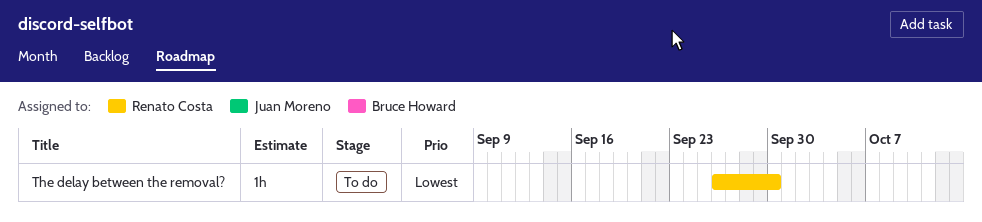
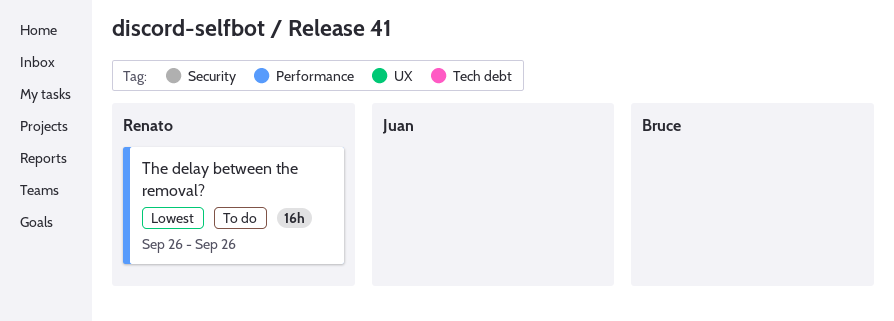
The delay between the removal?, estimate: 1h -> 16h
The delay between the removal?, due: Sep 30 -> Sep 26

